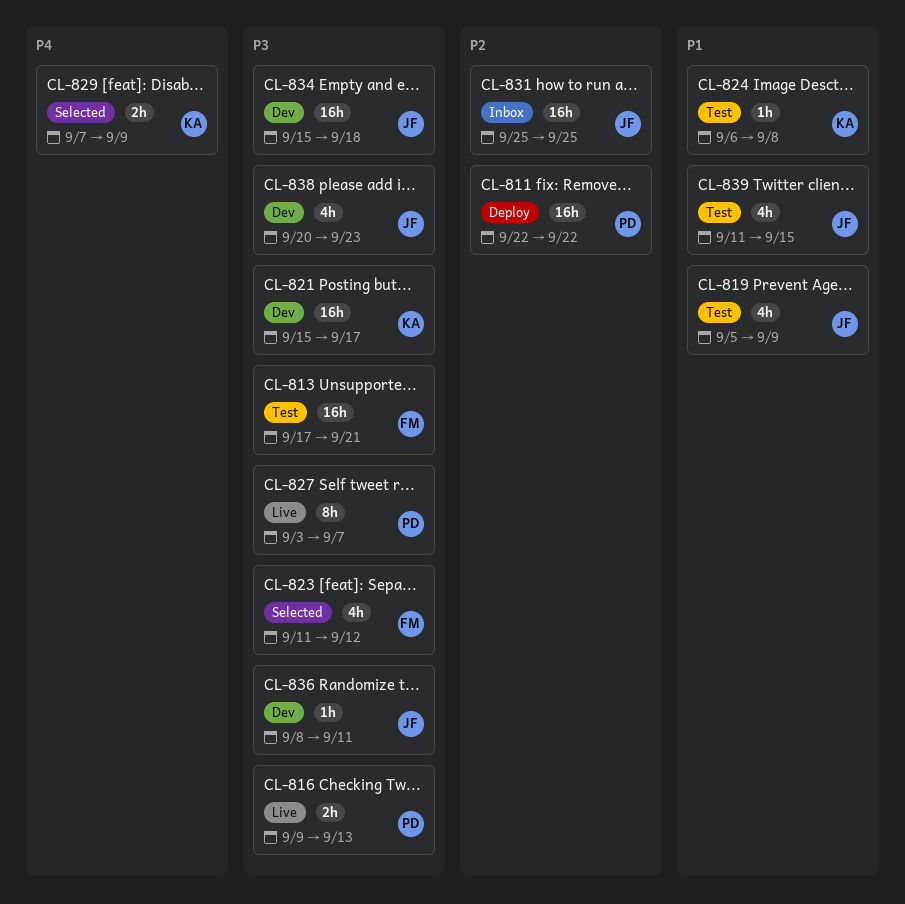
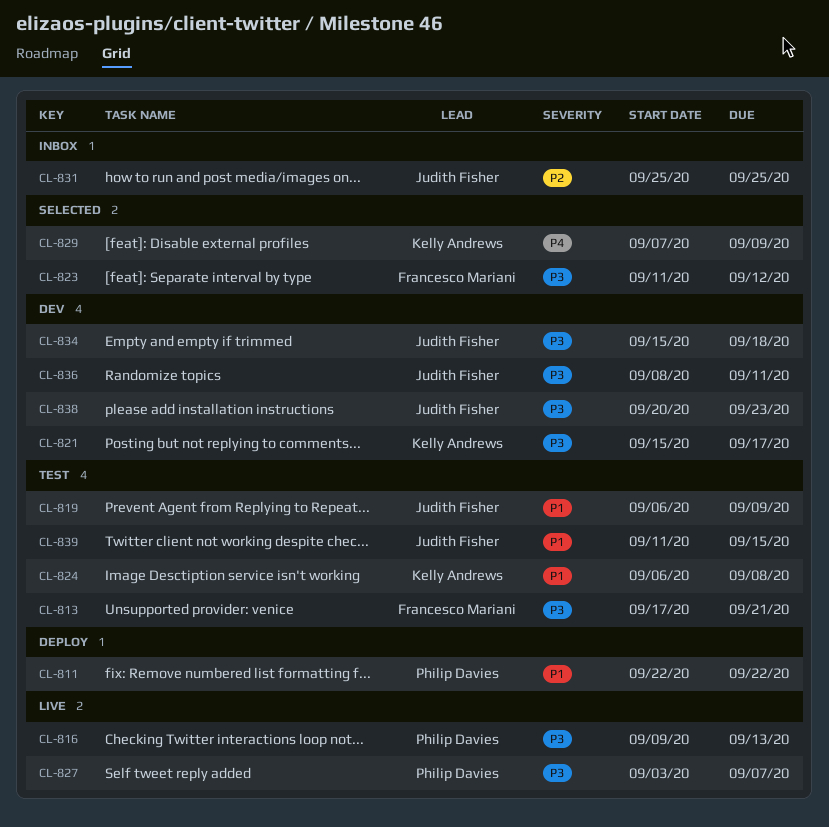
CL-811, priority: P2 -> P1
CL-819, start: Sep 5 -> Sep 6

